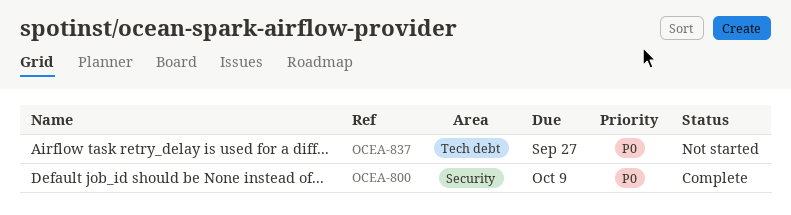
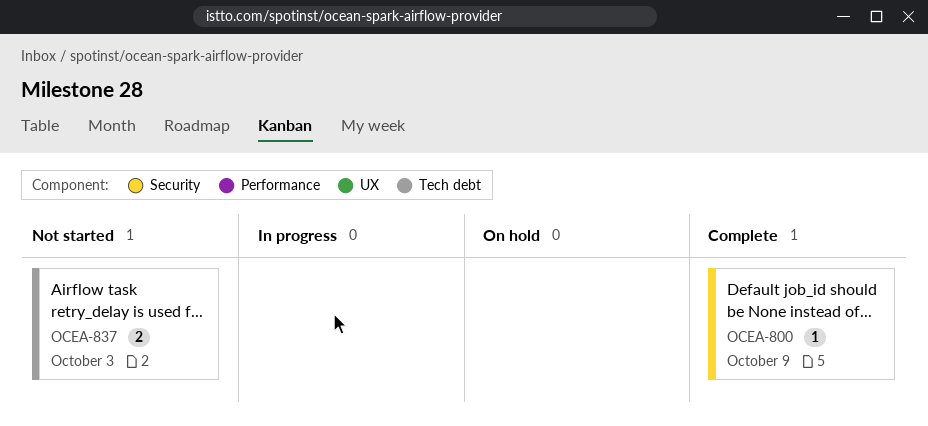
OCEA-837, due: Sep 27 -> Oct 3

